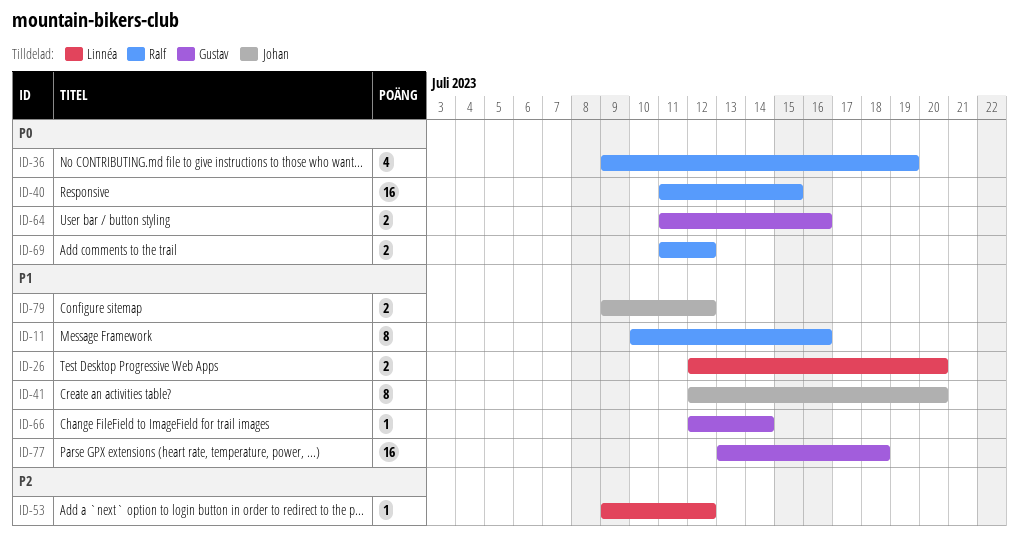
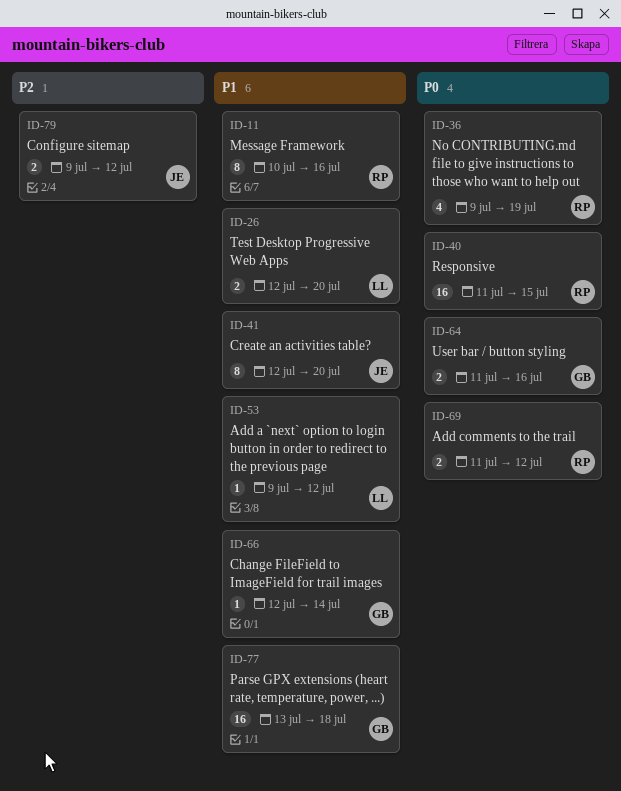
ID-53, priority: P2 -> P1
ID-79, priority: P1 -> P2

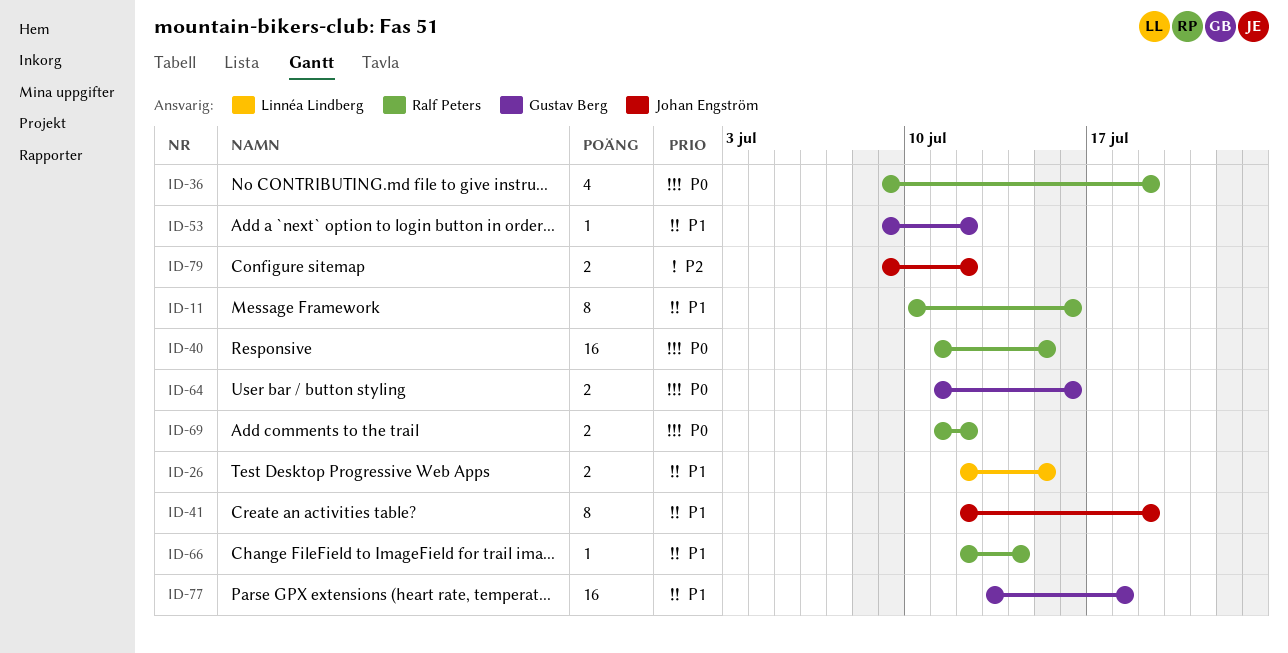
ID-26, due: Jul 20 -> Jul 15
ID-41, due: Jul 20 -> Jul 19
ID-53, owner: Linnéa Lindberg -> Gustav Berg
ID-66, owner: Gustav Berg -> Ralf Peters

